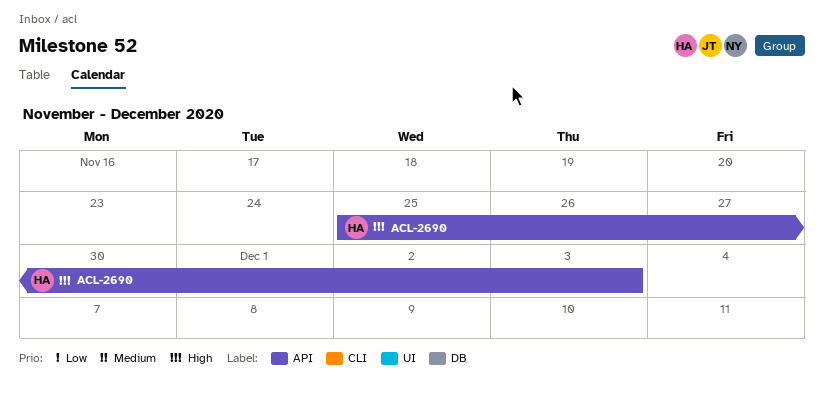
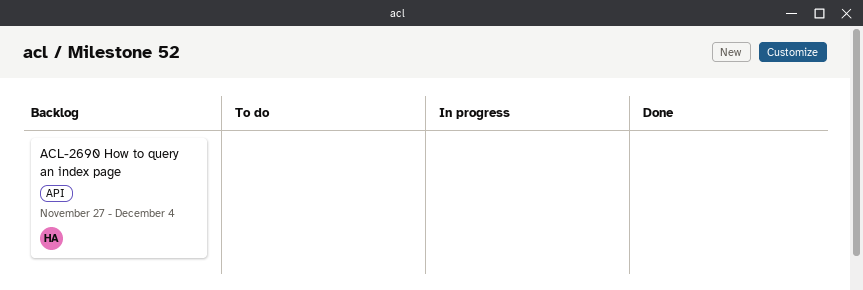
ACL-2690, start: Nov 25 -> Nov 27
ACL-2690, due: Dec 3 -> Dec 4

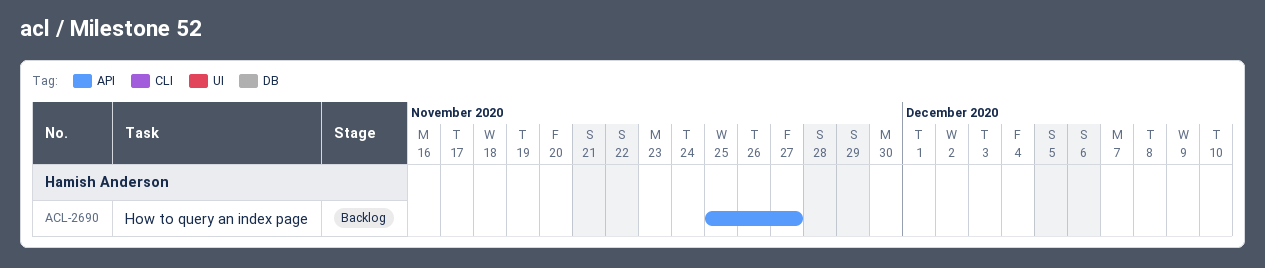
ACL-2690, start: Nov 27 -> Nov 25
ACL-2690, due: Dec 4 -> Nov 27

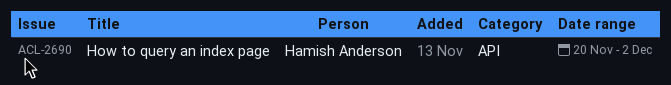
ACL-2690, start: Nov 25 -> Nov 20
ACL-2690, due: Nov 27 -> Dec 2

